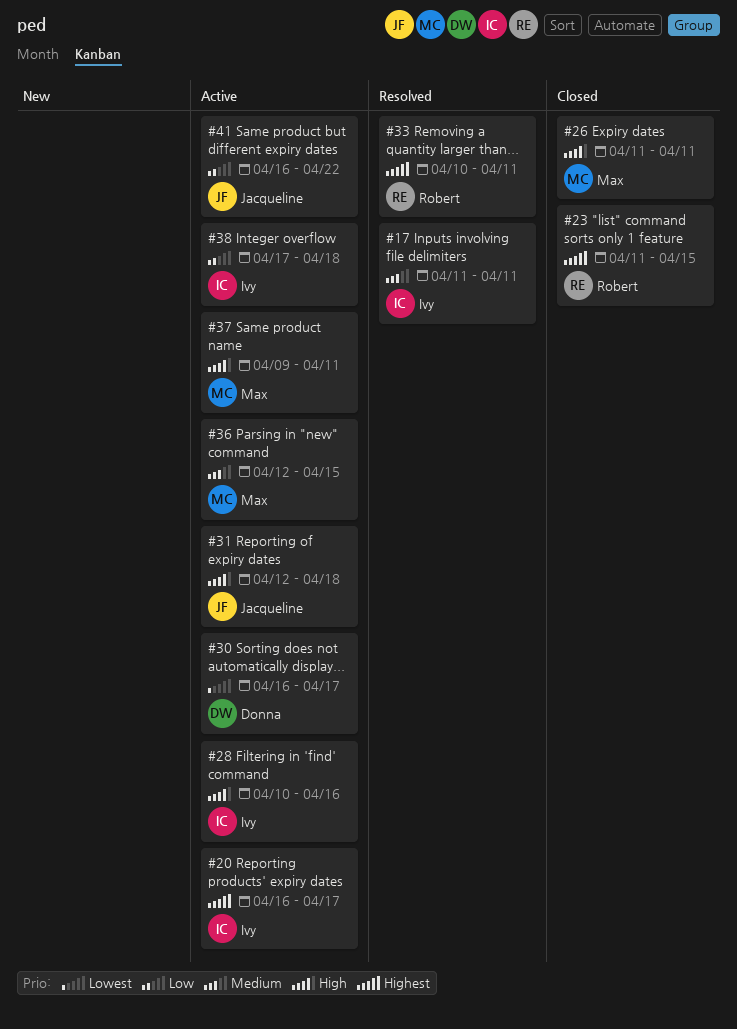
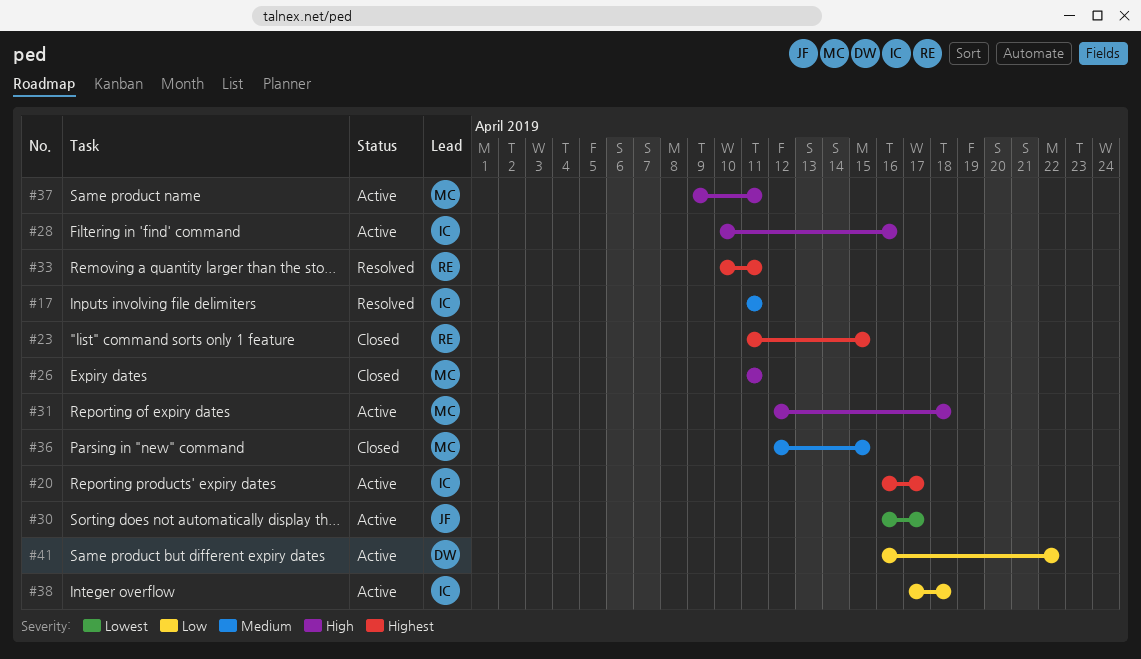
#30, owner: Donna -> Jacqueline
#31, owner: Jacqueline -> Max
#36, status: Active -> Closed
#41, owner: Jacqueline -> Donna

